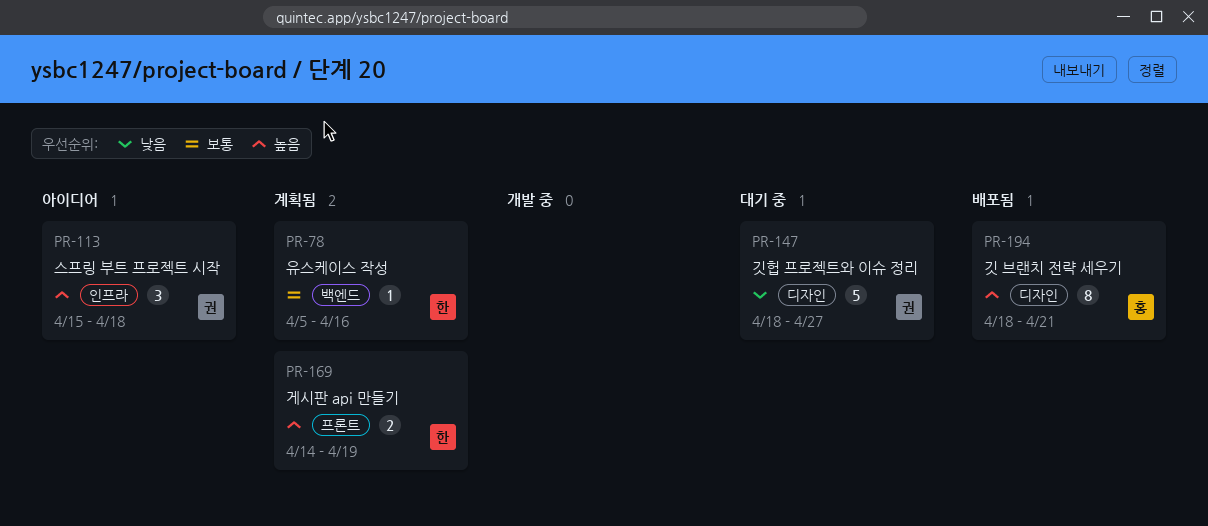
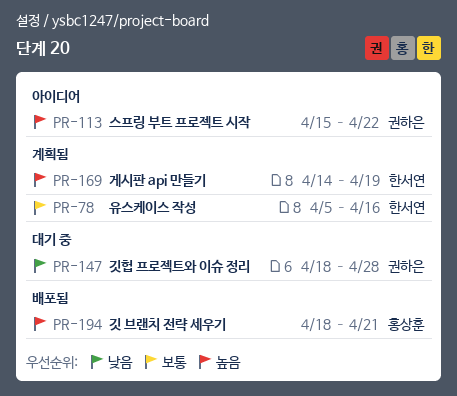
PR-113, due: Apr 18 -> Apr 22
PR-147, due: Apr 27 -> Apr 28

